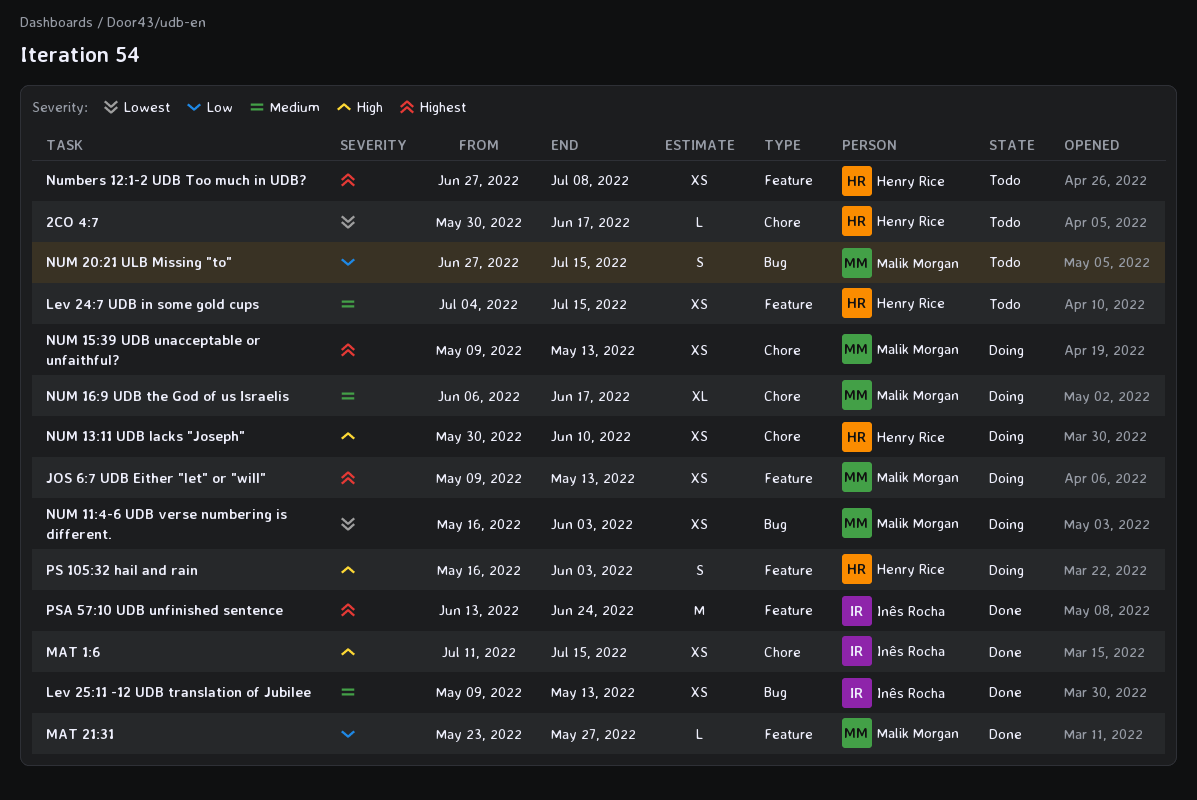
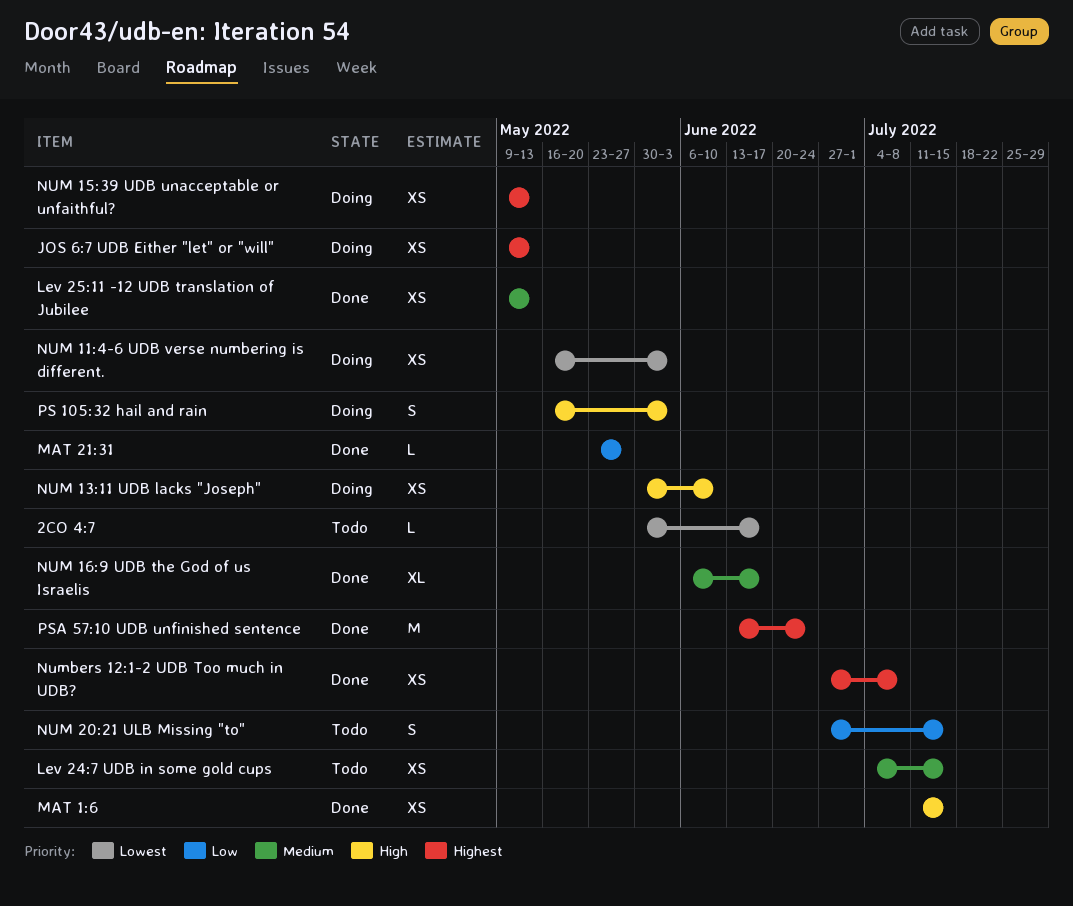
NUM 16:9 UDB the God of us Israelis, status: Doing -> Done
Numbers 12:1-2 UDB Too much in UDB?, status: Todo -> Done

